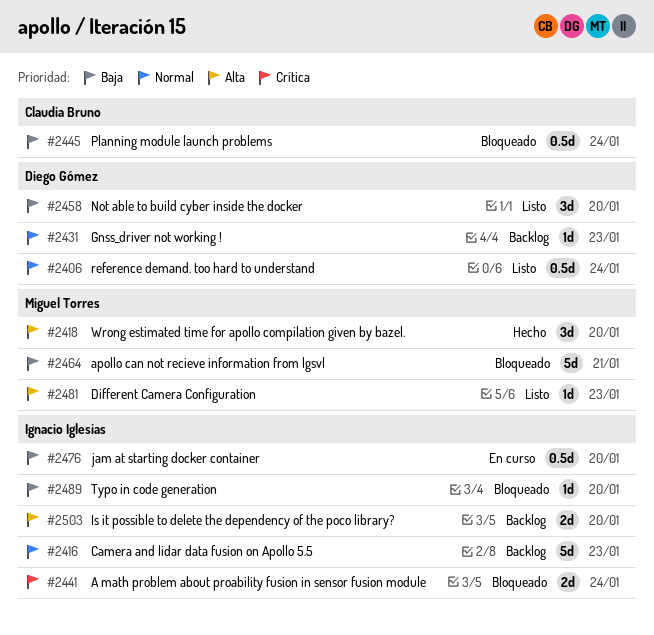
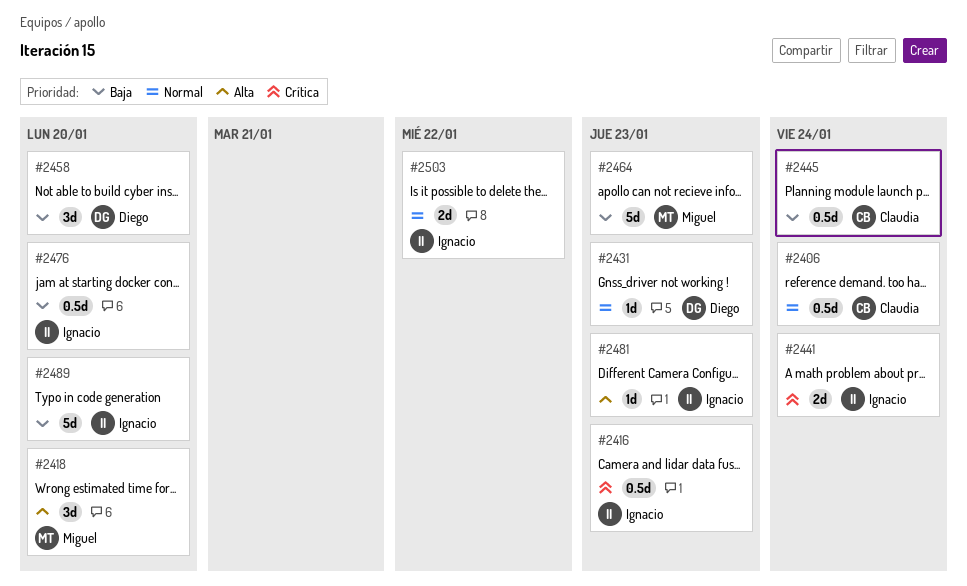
#2406, owner: Diego Gómez -> Claudia Bruno
#2416, priority: Normal -> Crítica
#2416, estimate: 5d -> 0.5d
#2464, due: Jan 21 -> Jan 23
#2481, owner: Miguel Torres -> Ignacio Iglesias
#2489, estimate: 1d -> 5d
#2503, priority: Alta -> Normal
#2503, due: Jan 20 -> Jan 22

